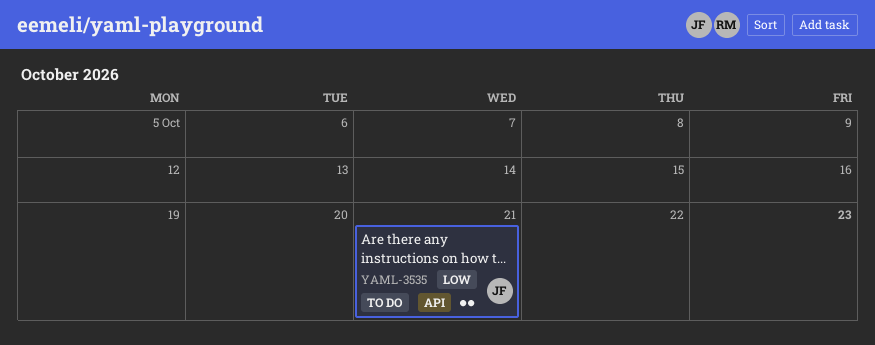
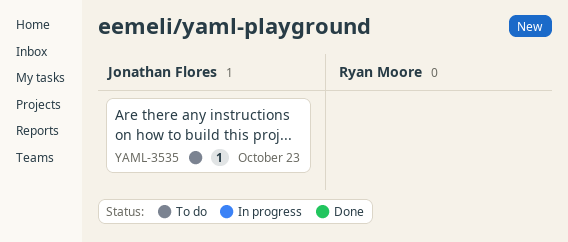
YAML-3535, estimate: 2 -> 1
YAML-3535, due: Oct 21 -> Oct 23

